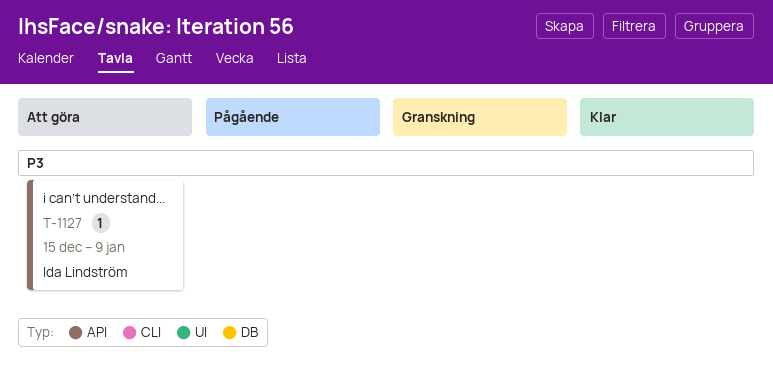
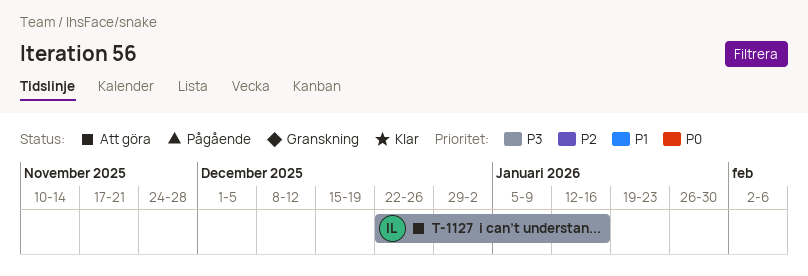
T-1127, start: Dec 15 -> Dec 22
T-1127, due: Jan 9 -> Jan 16

